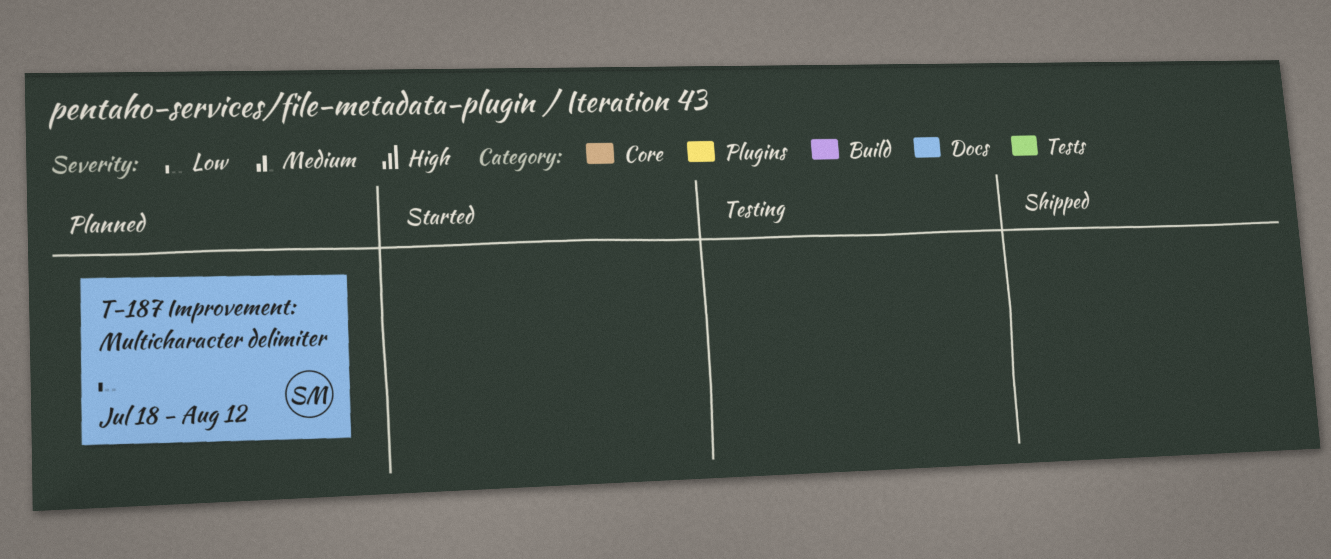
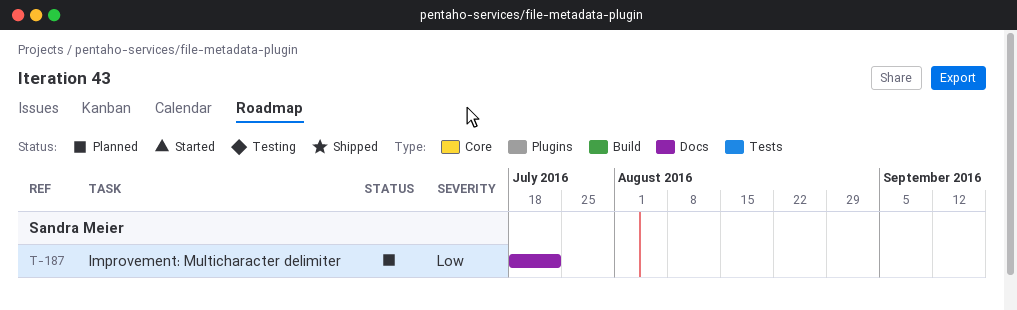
T-187, due: Aug 12 -> Jul 22

